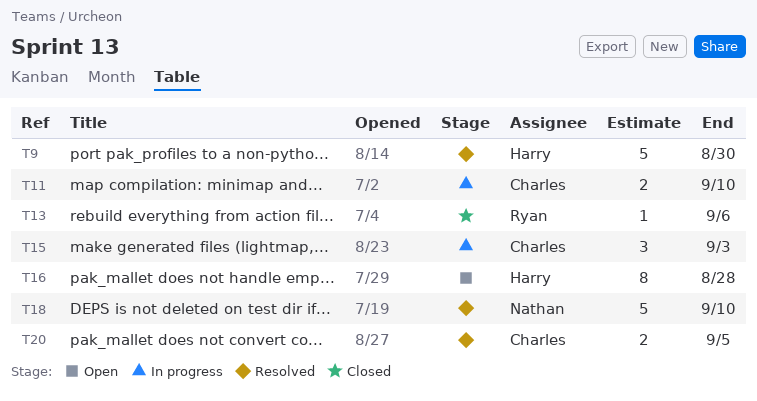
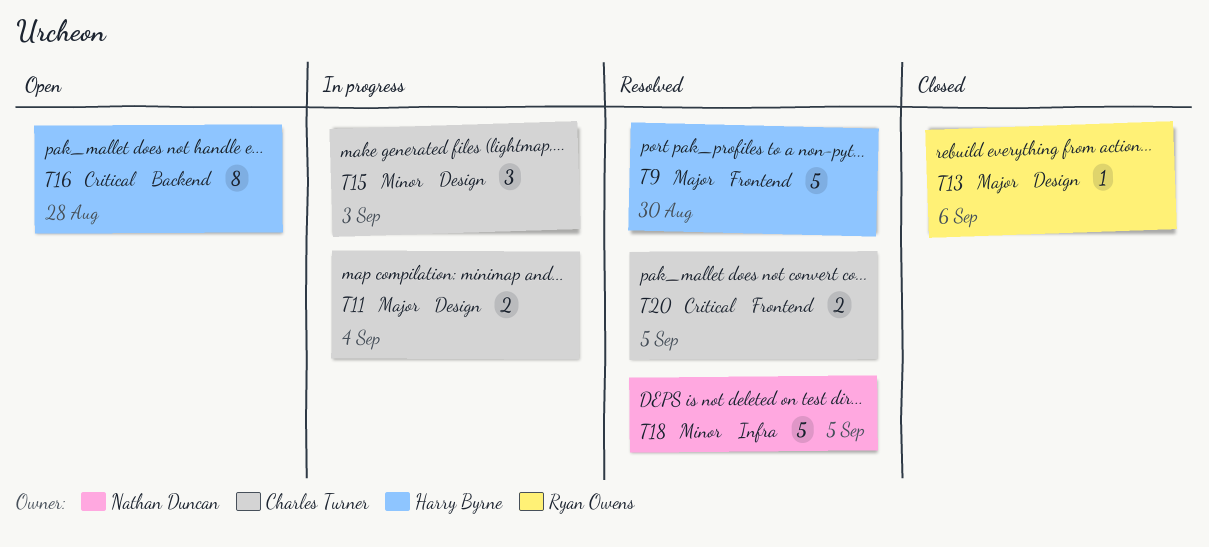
T11, due: Sep 10 -> Sep 4
T18, due: Sep 10 -> Sep 5

